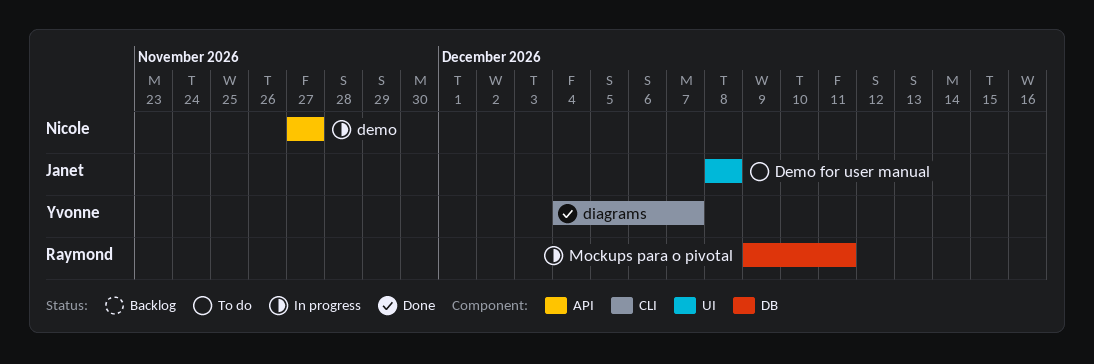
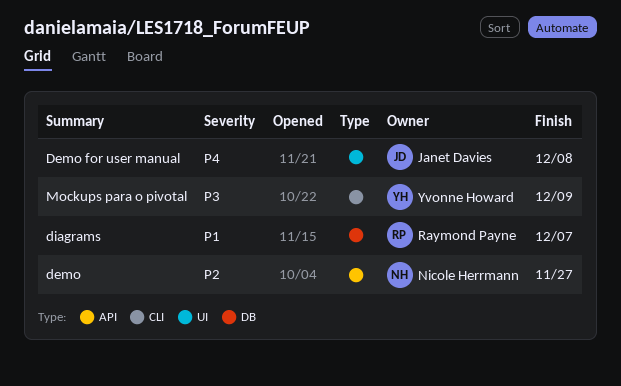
diagrams, owner: Yvonne Howard -> Raymond Payne
diagrams, label: CLI -> DB
Mockups para o pivotal, owner: Raymond Payne -> Yvonne Howard
Mockups para o pivotal, label: DB -> CLI
Mockups para o pivotal, due: Dec 11 -> Dec 9

